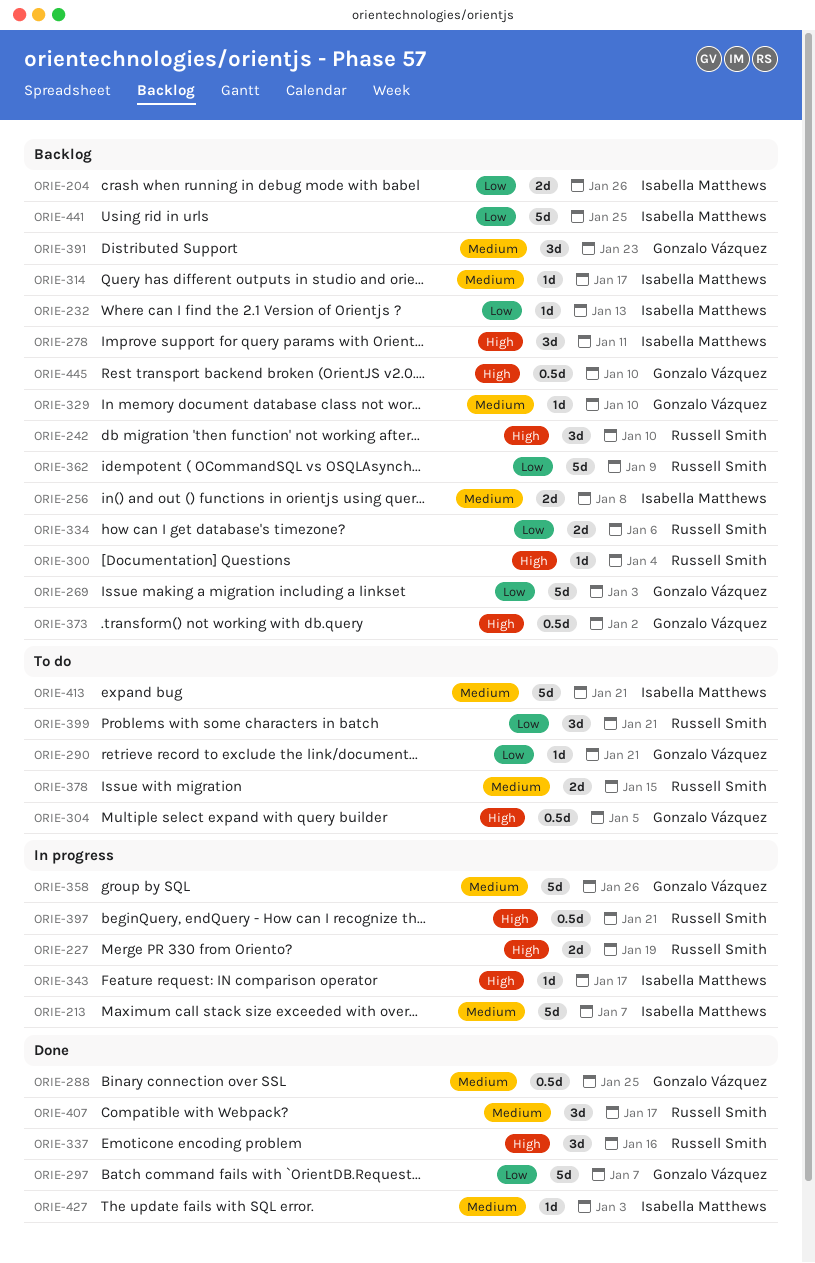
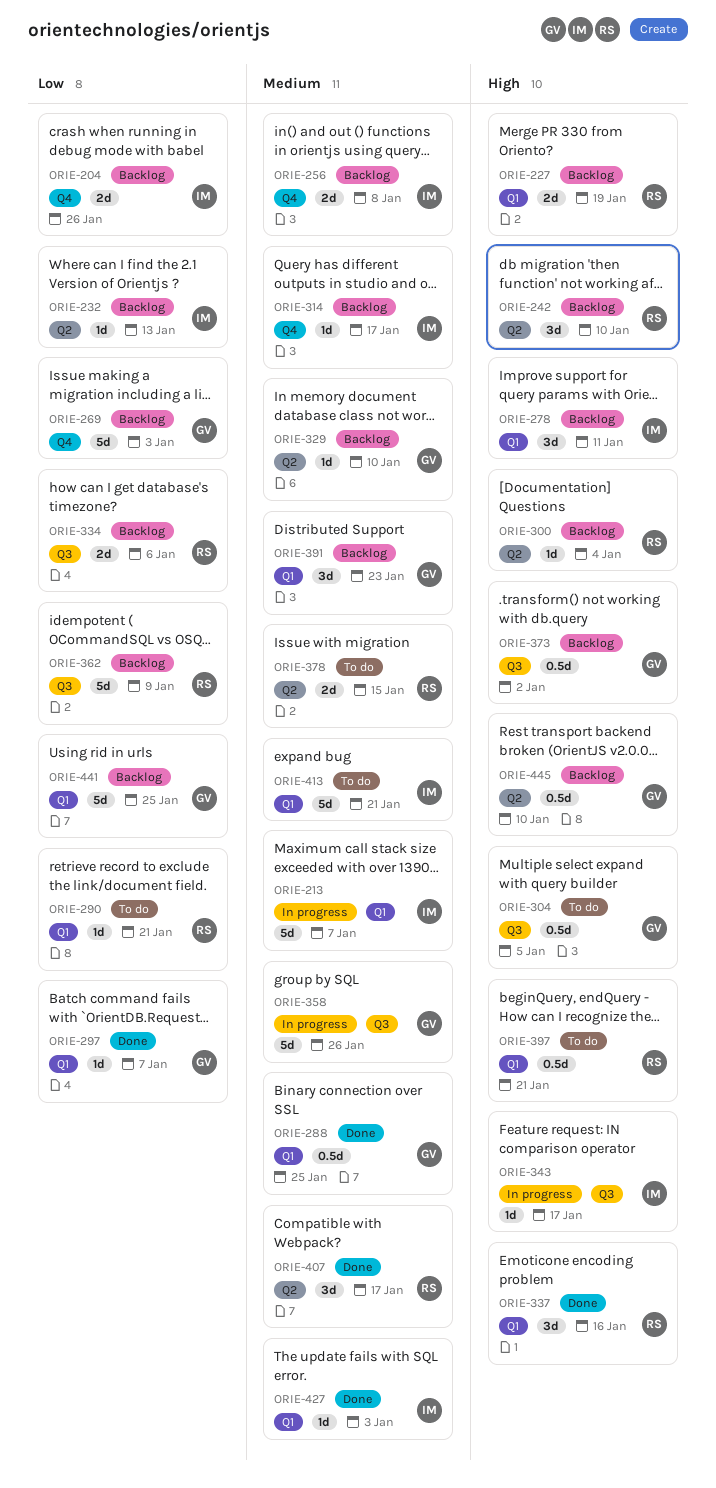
ORIE-227, status: In progress -> Backlog
ORIE-290, owner: Gonzalo Vázquez -> Russell Smith
ORIE-297, estimate: 5d -> 1d
ORIE-397, status: In progress -> To do
ORIE-399: present -> none
ORIE-441, owner: Isabella Matthews -> Gonzalo Vázquez

